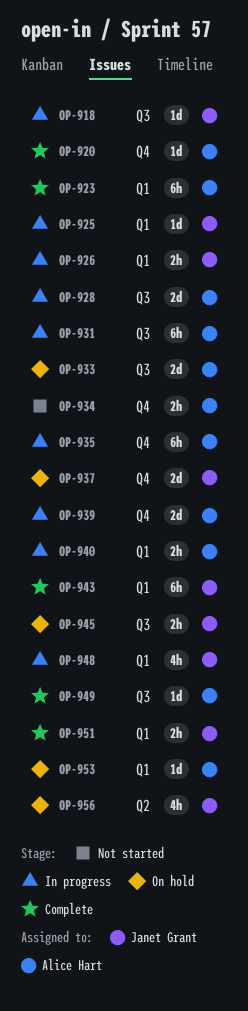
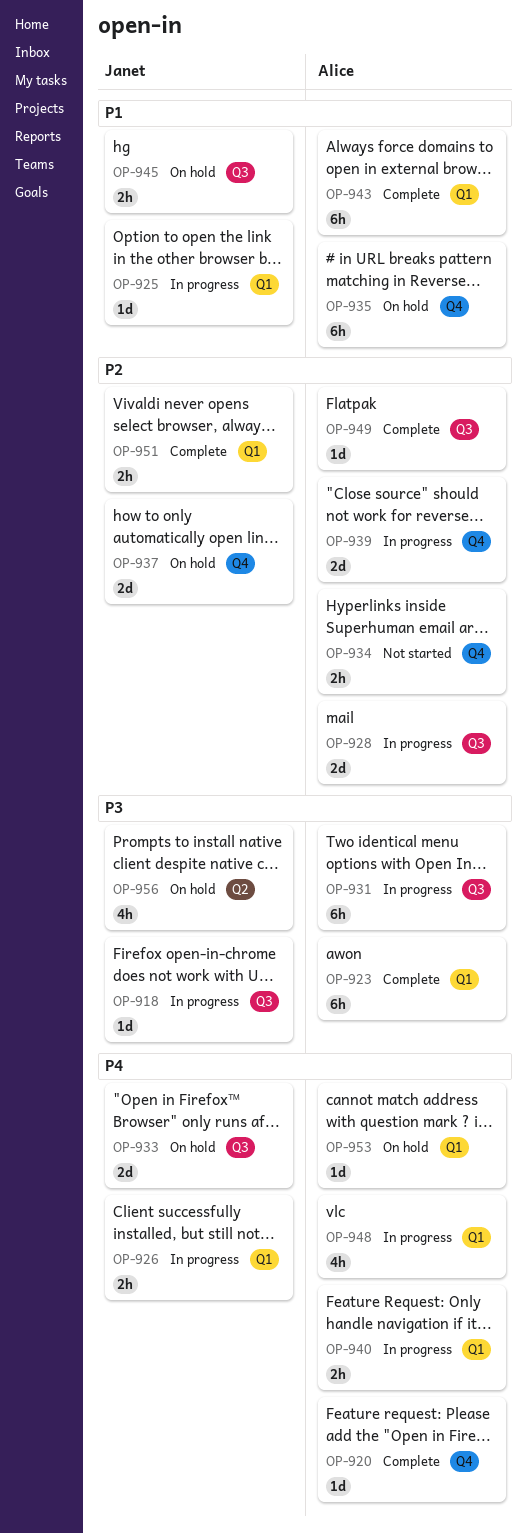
OP-933, owner: Alice Hart -> Janet Grant
OP-935, status: In progress -> On hold
OP-943, owner: Janet Grant -> Alice Hart
OP-948, owner: Janet Grant -> Alice Hart

